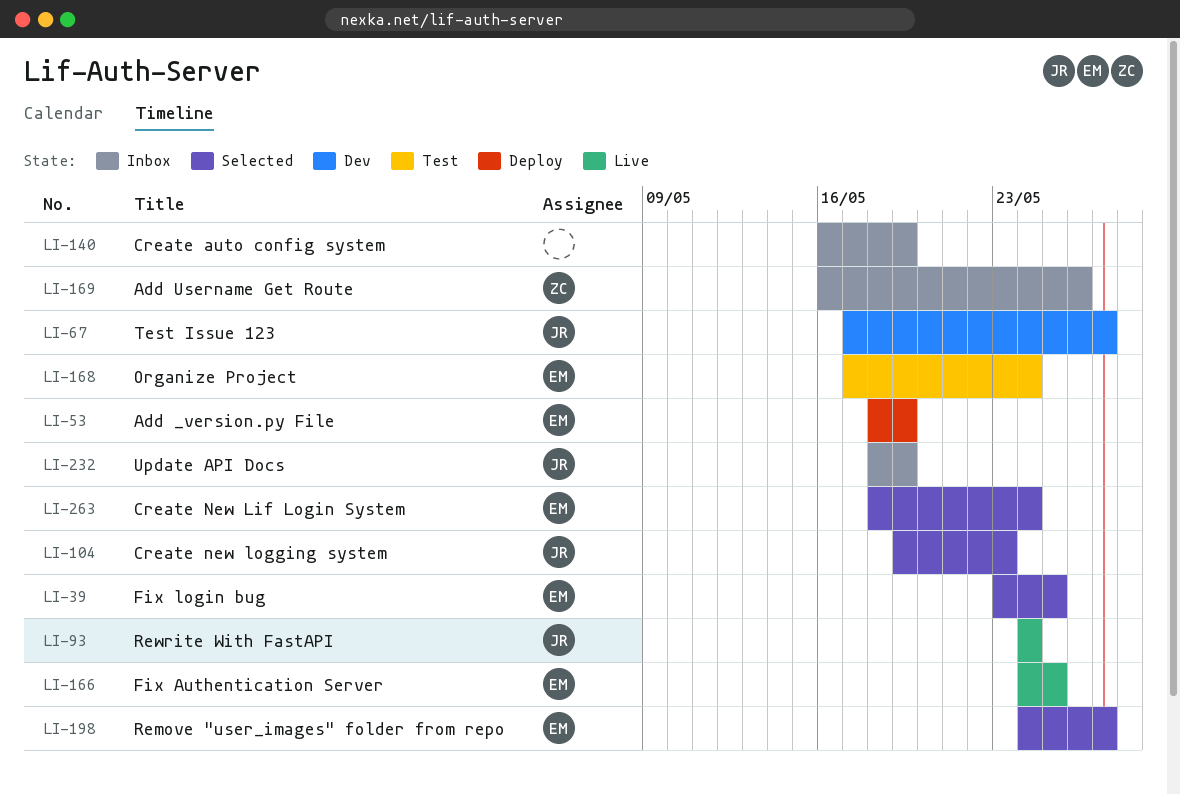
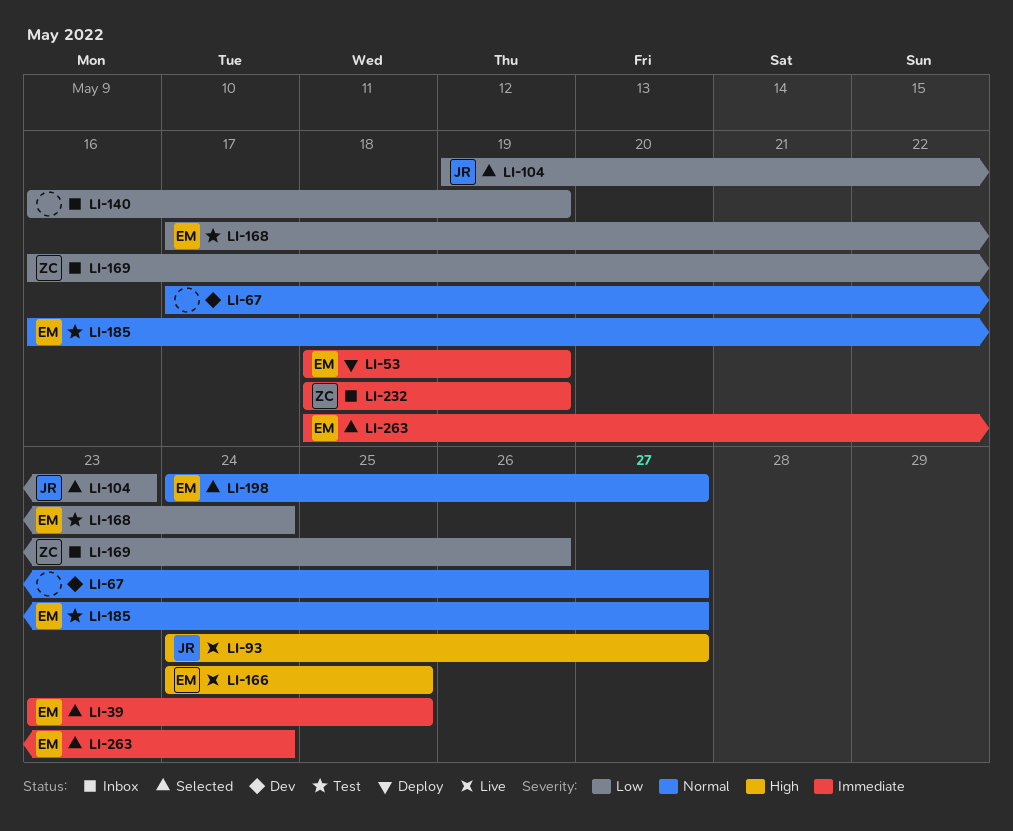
LI-67, owner: JR -> none
LI-93, due: May 24 -> May 27
LI-185: none -> present
LI-232, owner: JR -> ZC

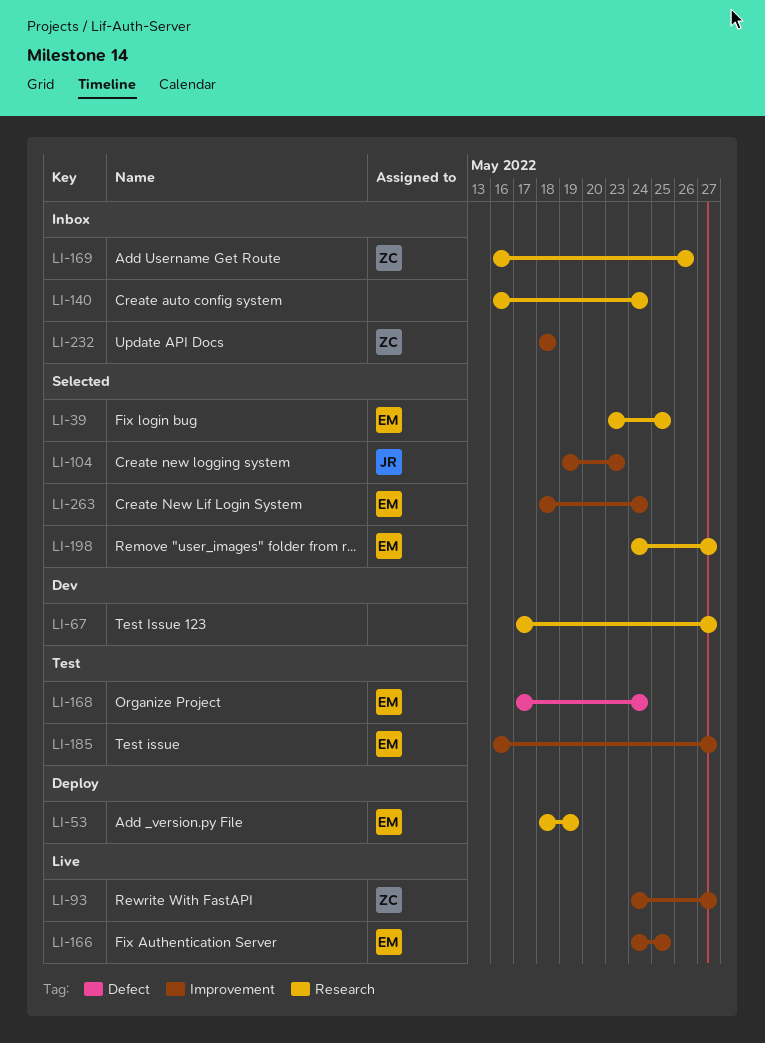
LI-93, owner: JR -> ZC
LI-140, due: May 19 -> May 24
LI-232, due: May 19 -> May 18

